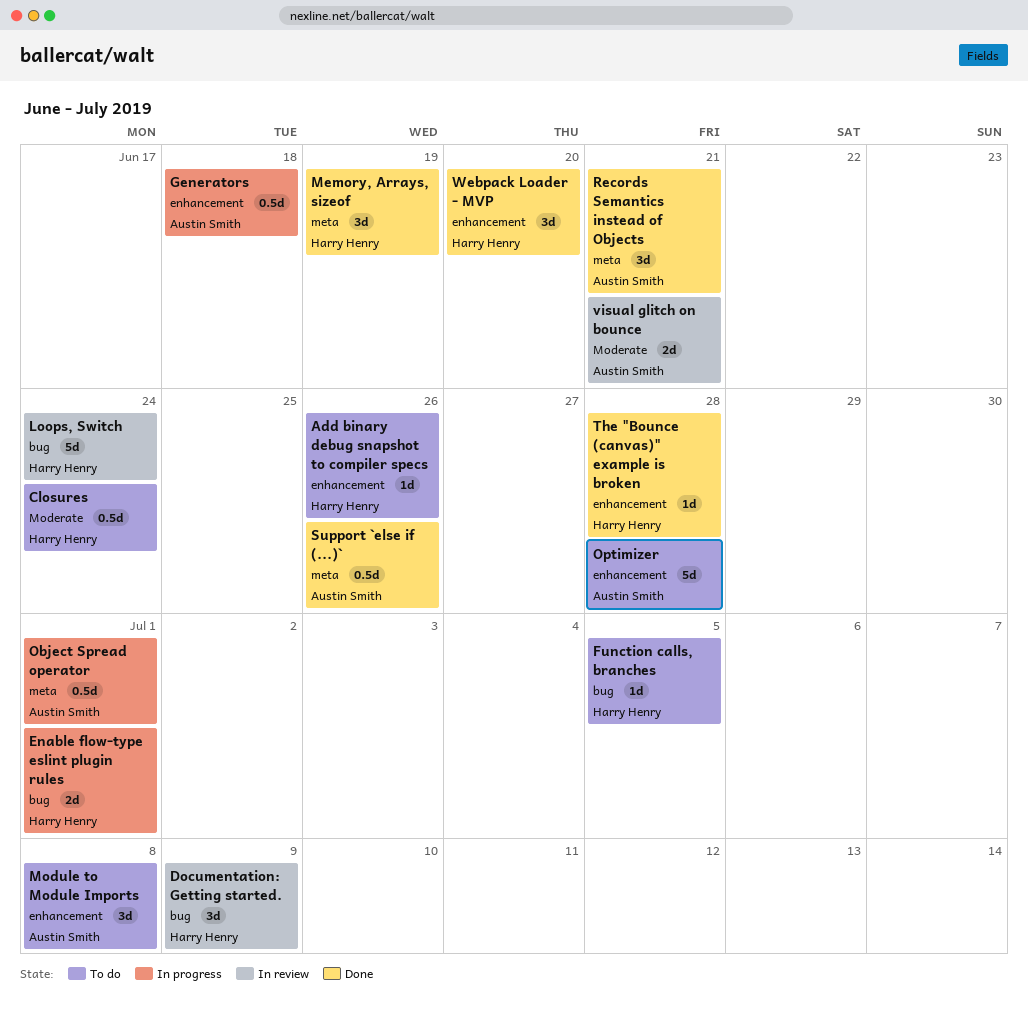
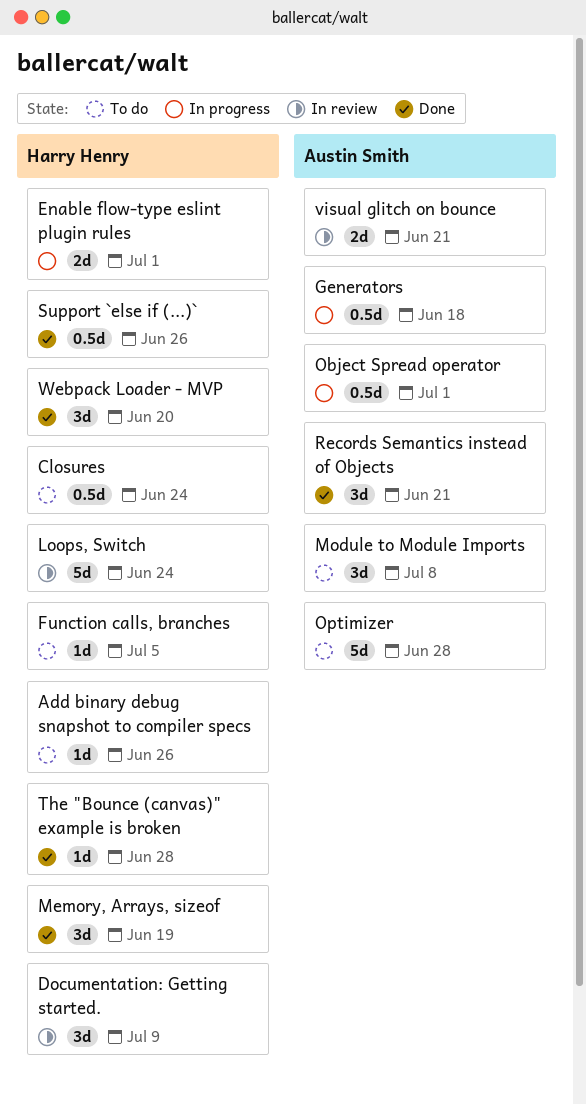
Support `else if (...)`, owner: Austin Smith -> Harry Henry

